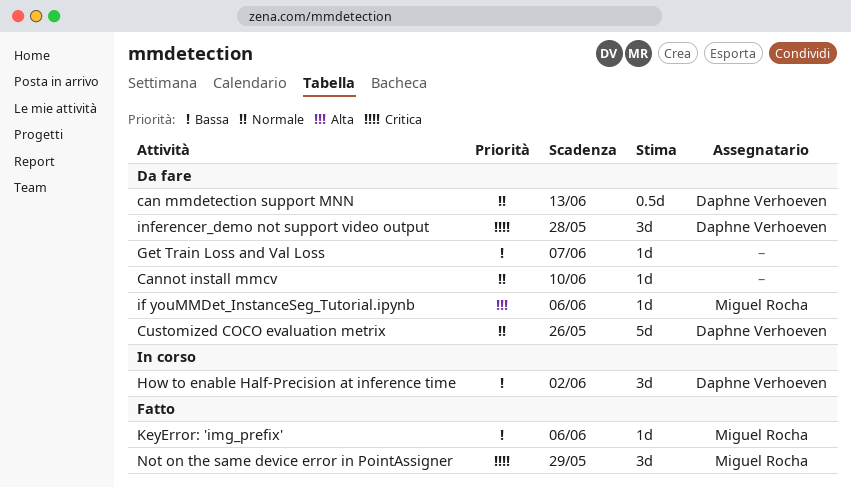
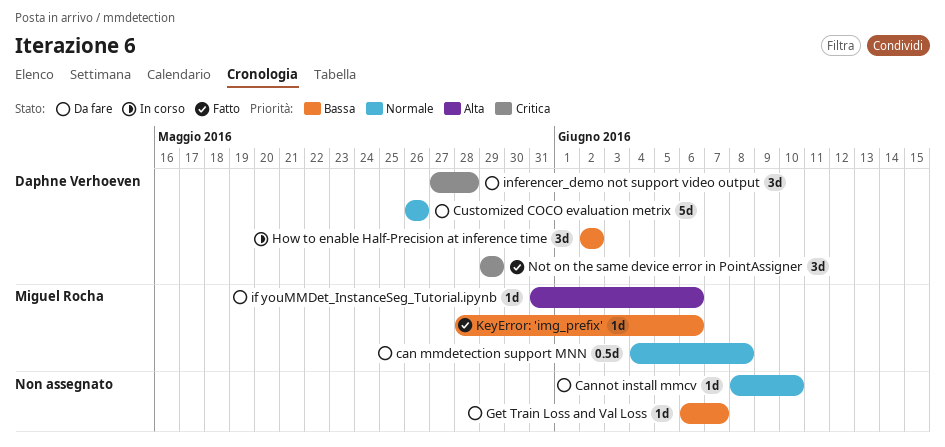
can mmdetection support MNN, owner: Daphne Verhoeven -> Miguel Rocha
can mmdetection support MNN, due: Jun 13 -> Jun 8
Not on the same device error in PointAssigner, owner: Miguel Rocha -> Daphne Verhoeven

